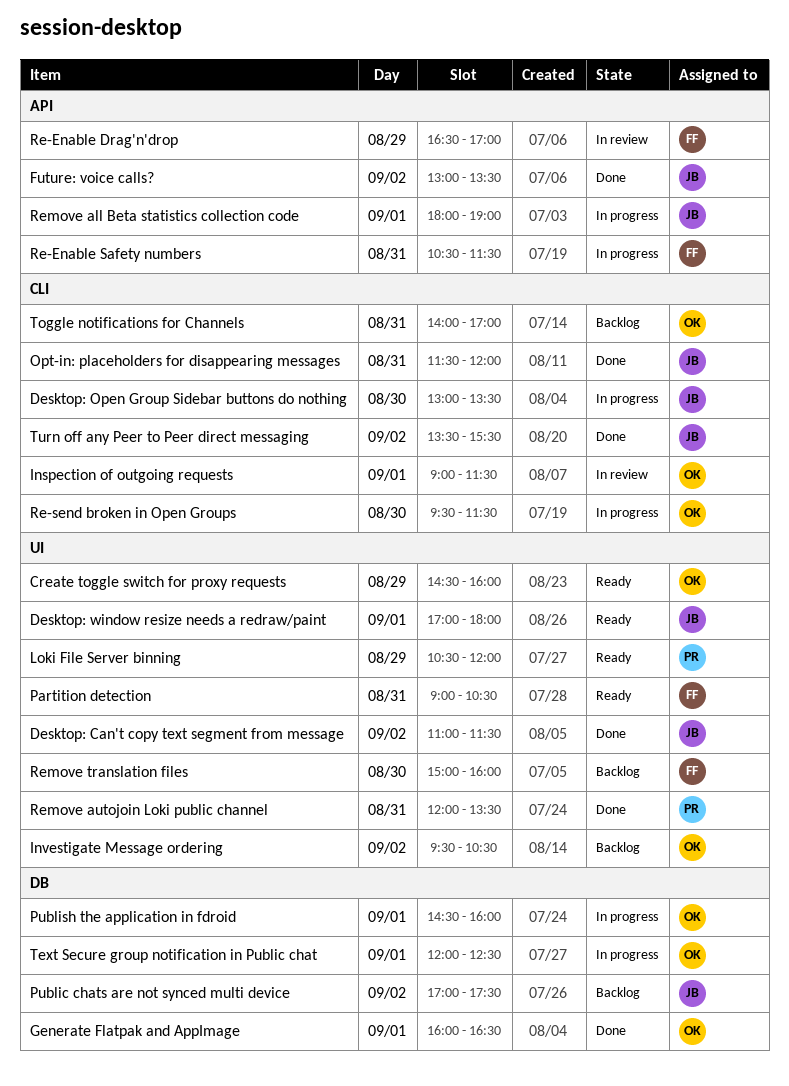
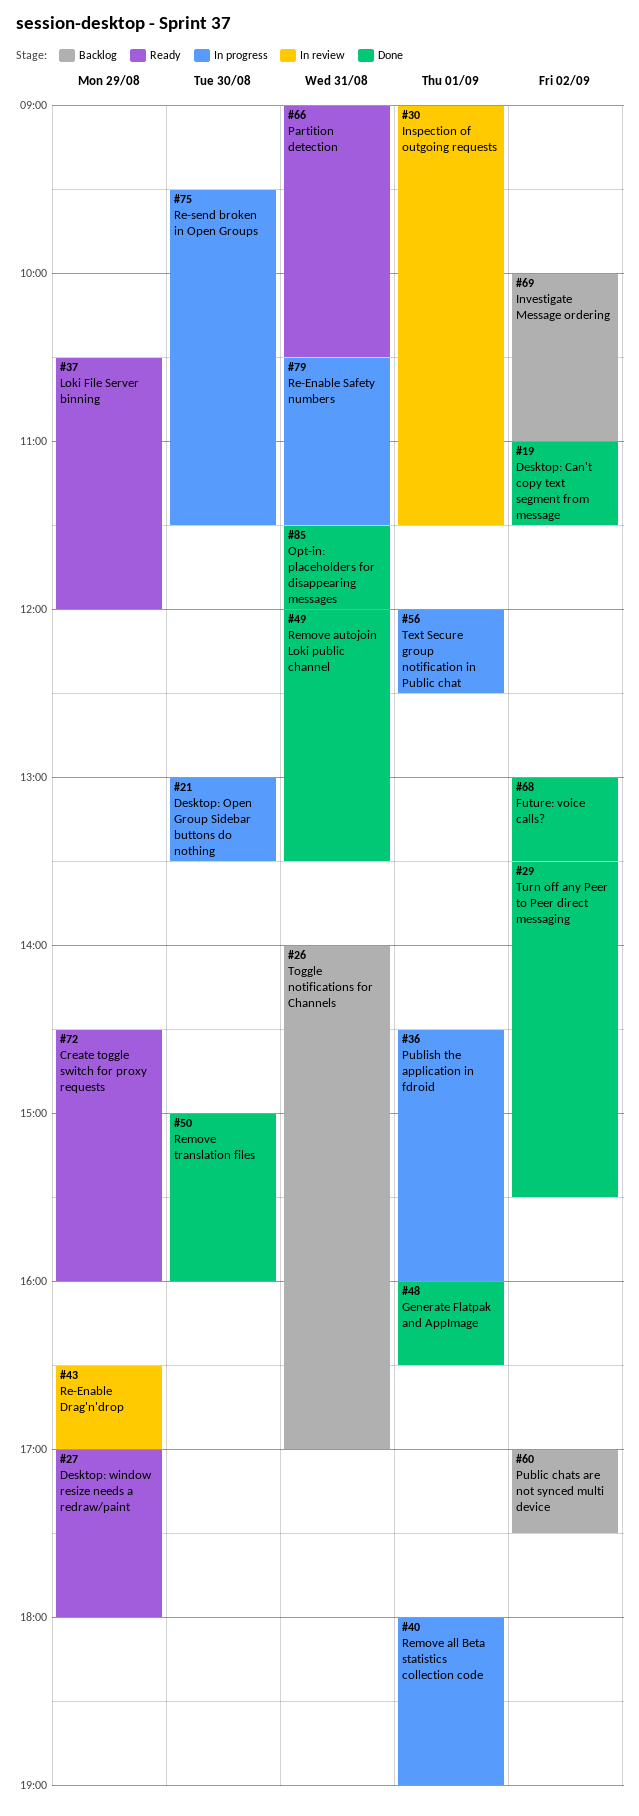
Desktop: window resize needs a redraw/paint, day: Sep 1 -> Aug 29
Investigate Message ordering, begins: 09:30 -> 10:00
Investigate Message ordering, ends: 10:30 -> 11:00
Remove translation files, status: Backlog -> Done

